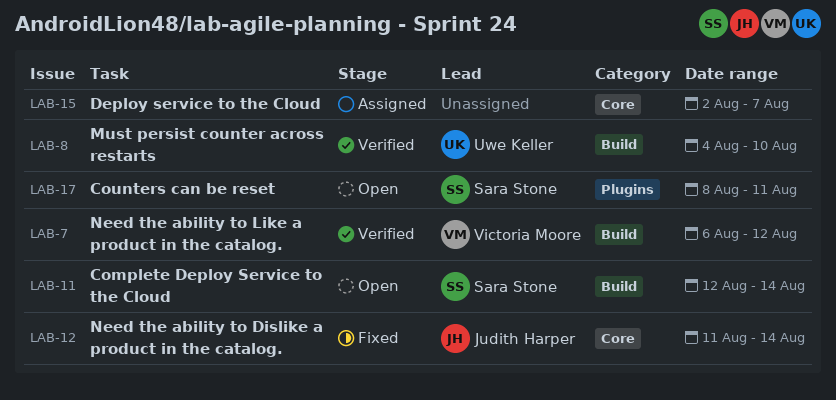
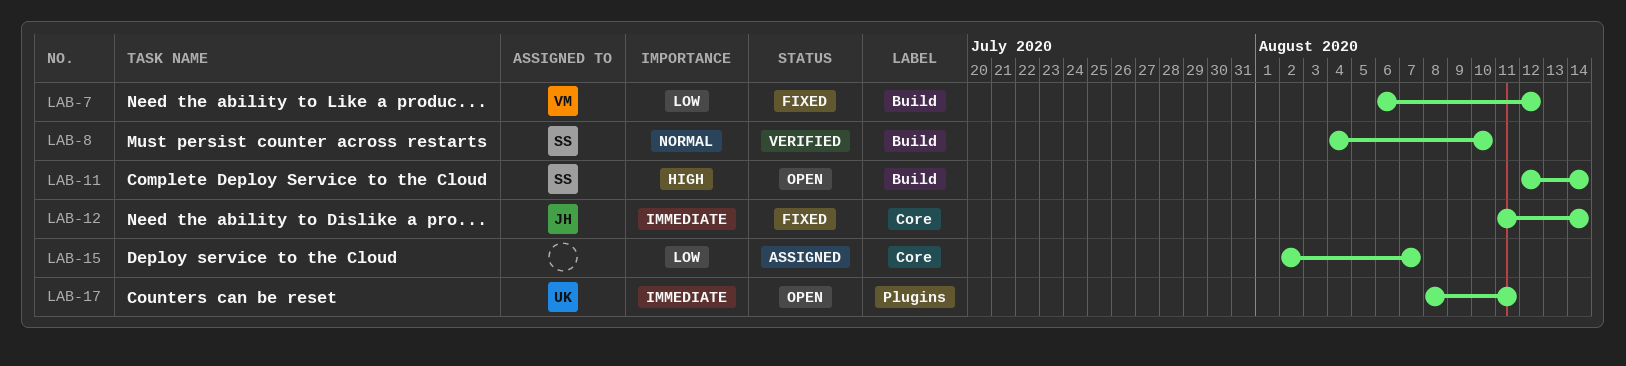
LAB-7, status: Verified -> Fixed
LAB-8, owner: Uwe Keller -> Sara Stone
LAB-17, owner: Sara Stone -> Uwe Keller

